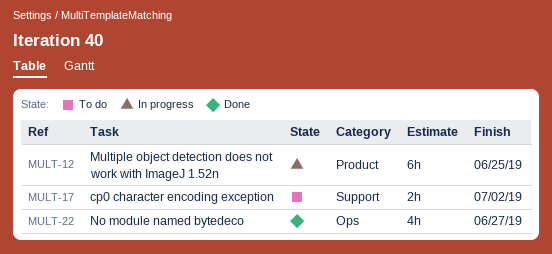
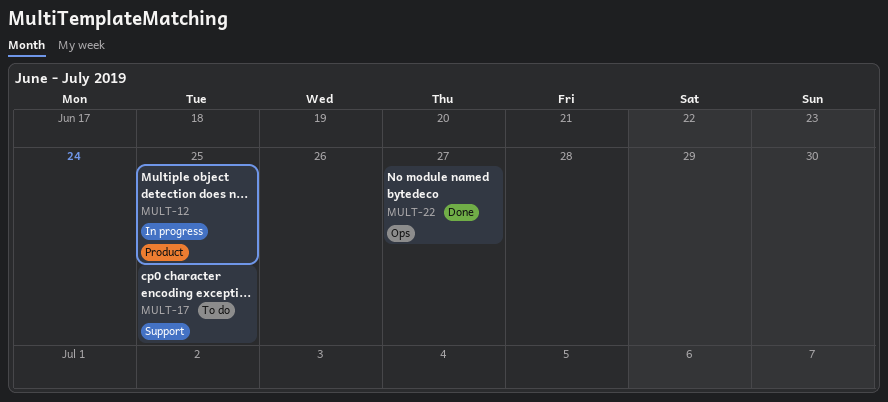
MULT-17, due: Jul 2 -> Jun 25

